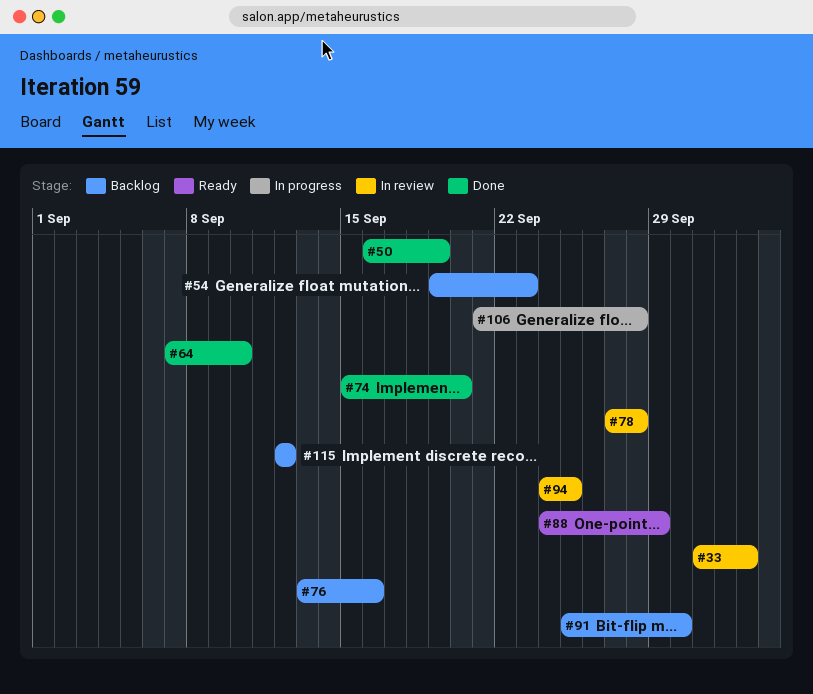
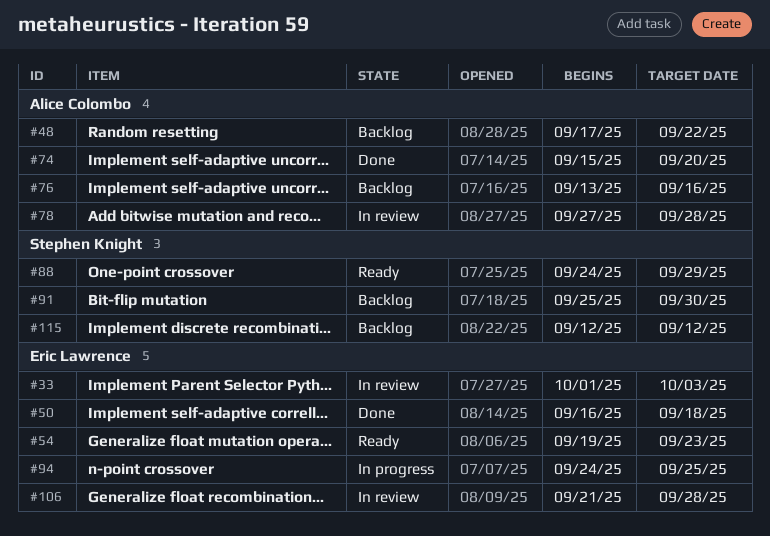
#48: none -> present
#50, due: Sep 19 -> Sep 18
#54, status: Backlog -> Ready
#64: present -> none
#94, status: In review -> In progress
#106, status: In progress -> In review

